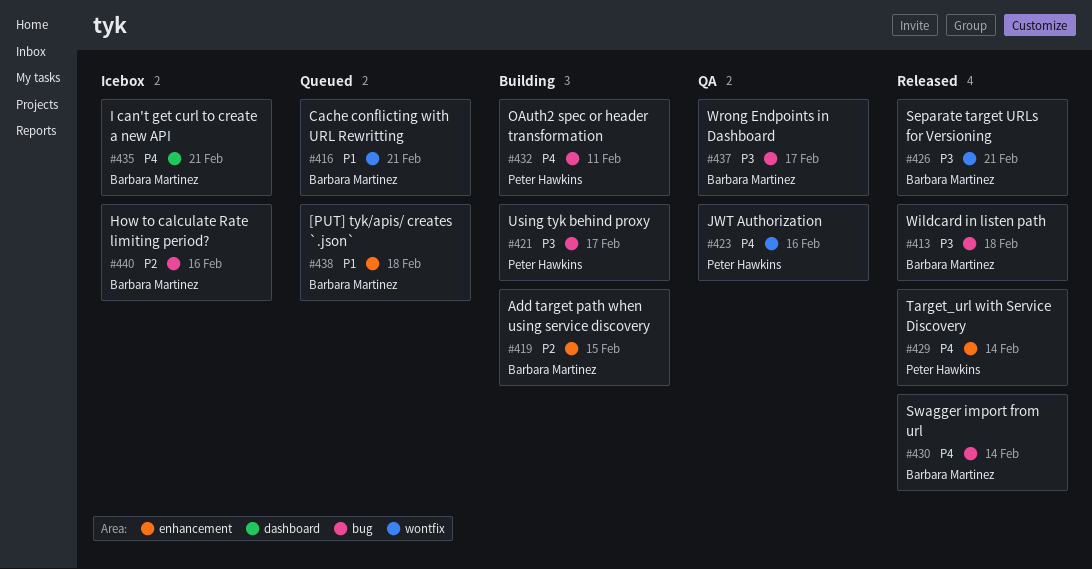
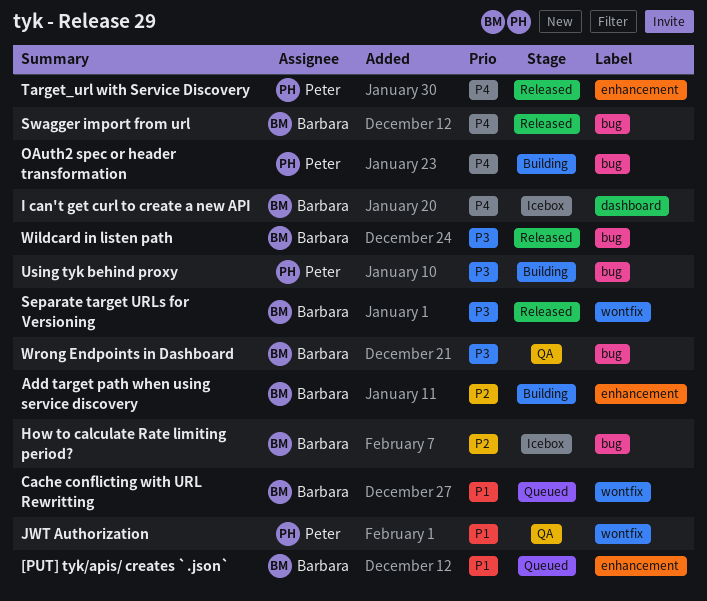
JWT Authorization, priority: P4 -> P1

